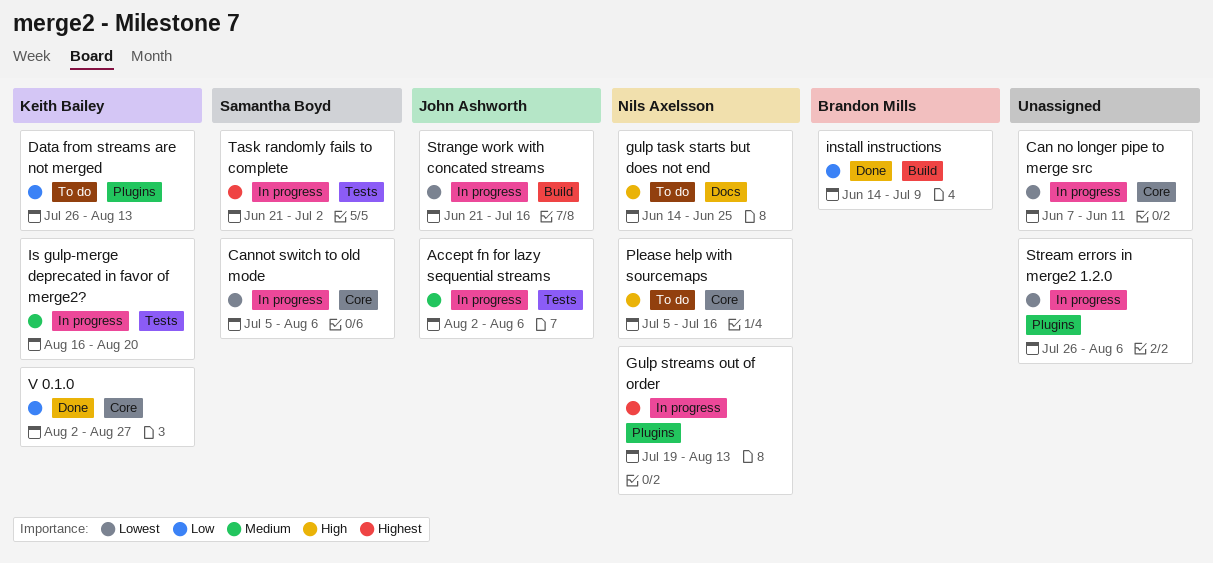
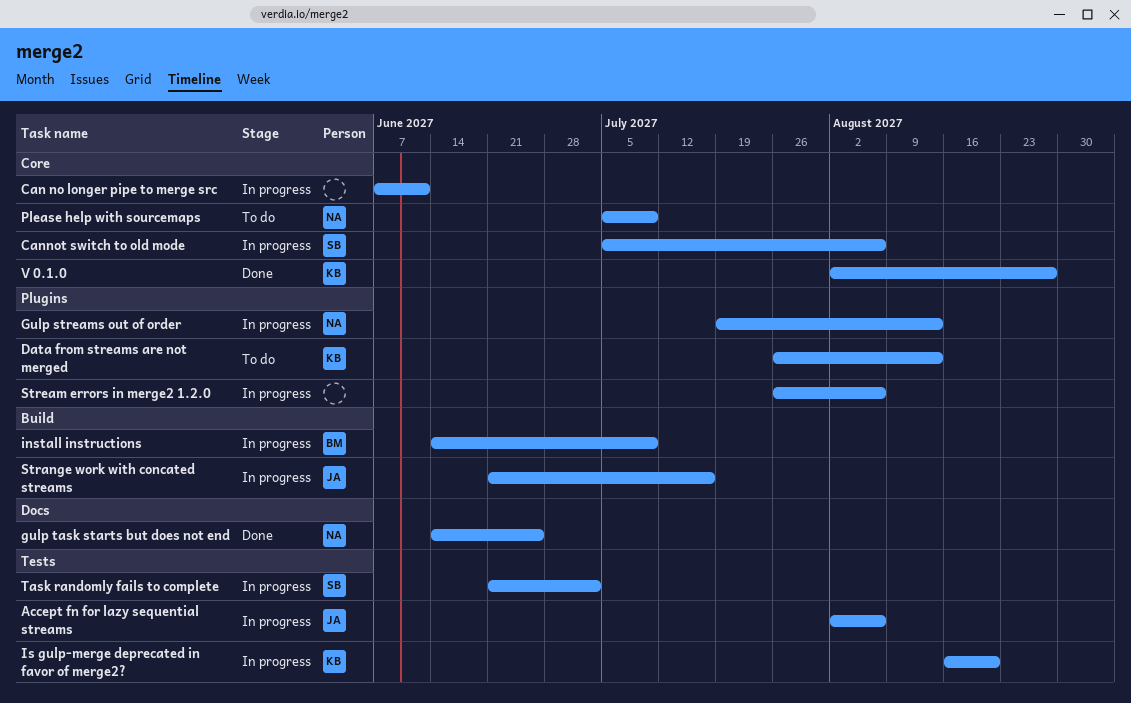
gulp task starts but does not end, status: To do -> Done
install instructions, status: Done -> In progress
Please help with sourcemaps, due: Jul 16 -> Jul 9

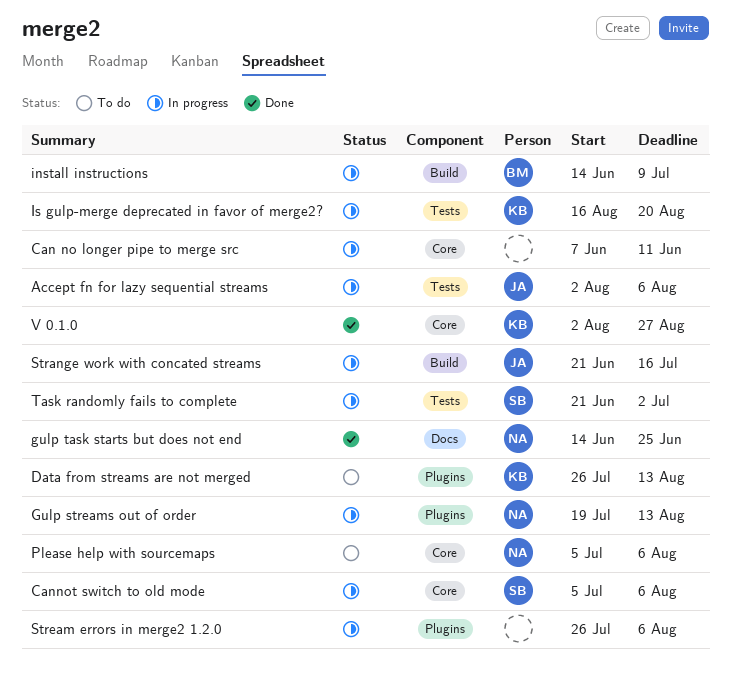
Please help with sourcemaps, due: Jul 9 -> Aug 6

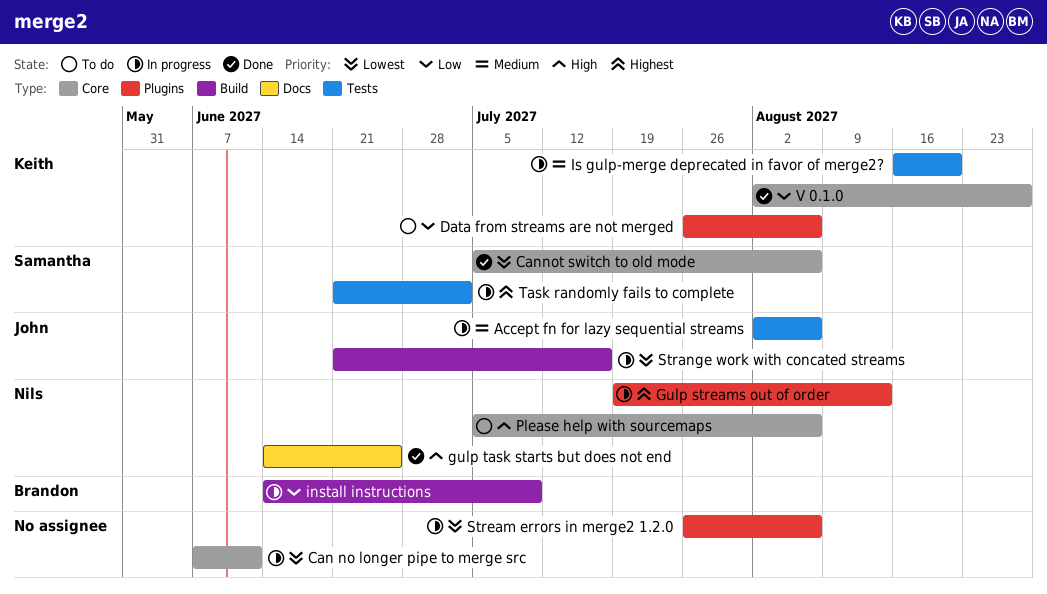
Cannot switch to old mode, status: In progress -> Done
Data from streams are not merged, due: Aug 13 -> Aug 6

